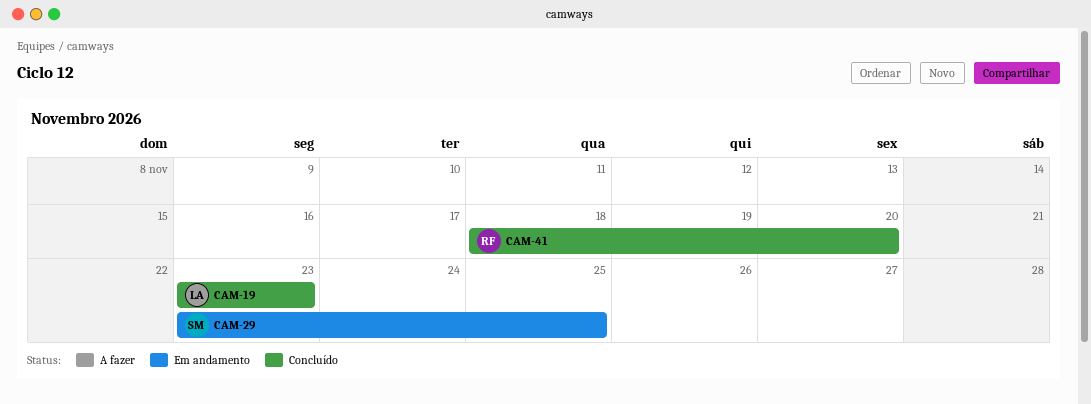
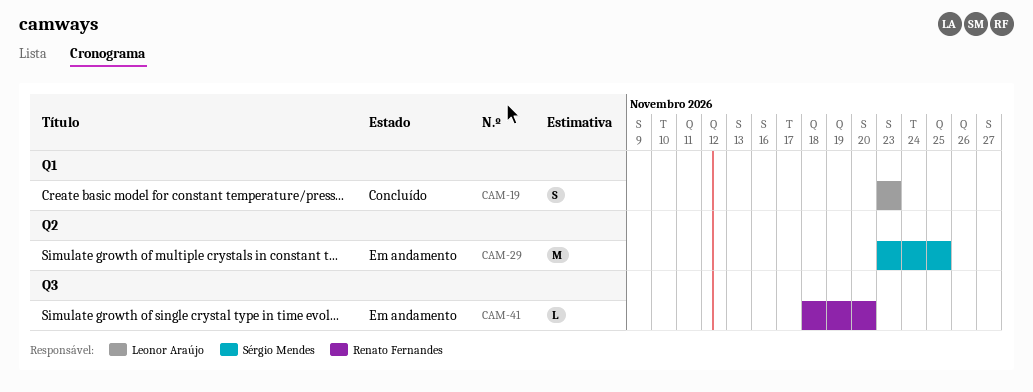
CAM-41, status: Concluído -> Em andamento

